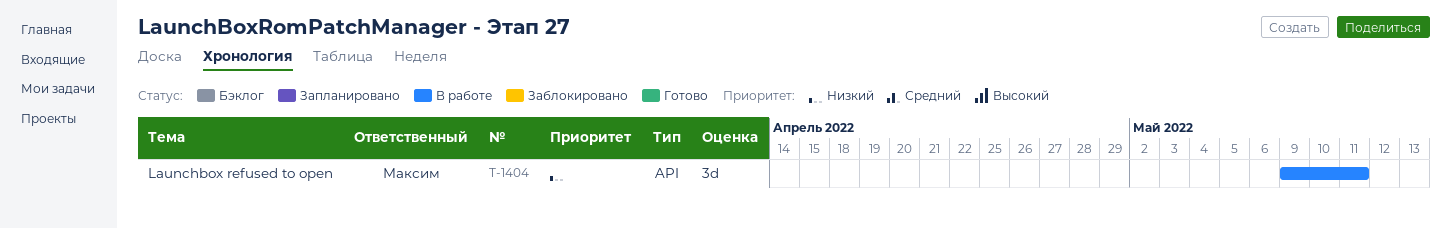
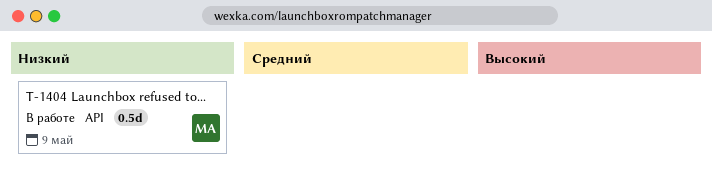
T-1404, estimate: 3d -> 0.5d
T-1404, due: May 11 -> May 9

